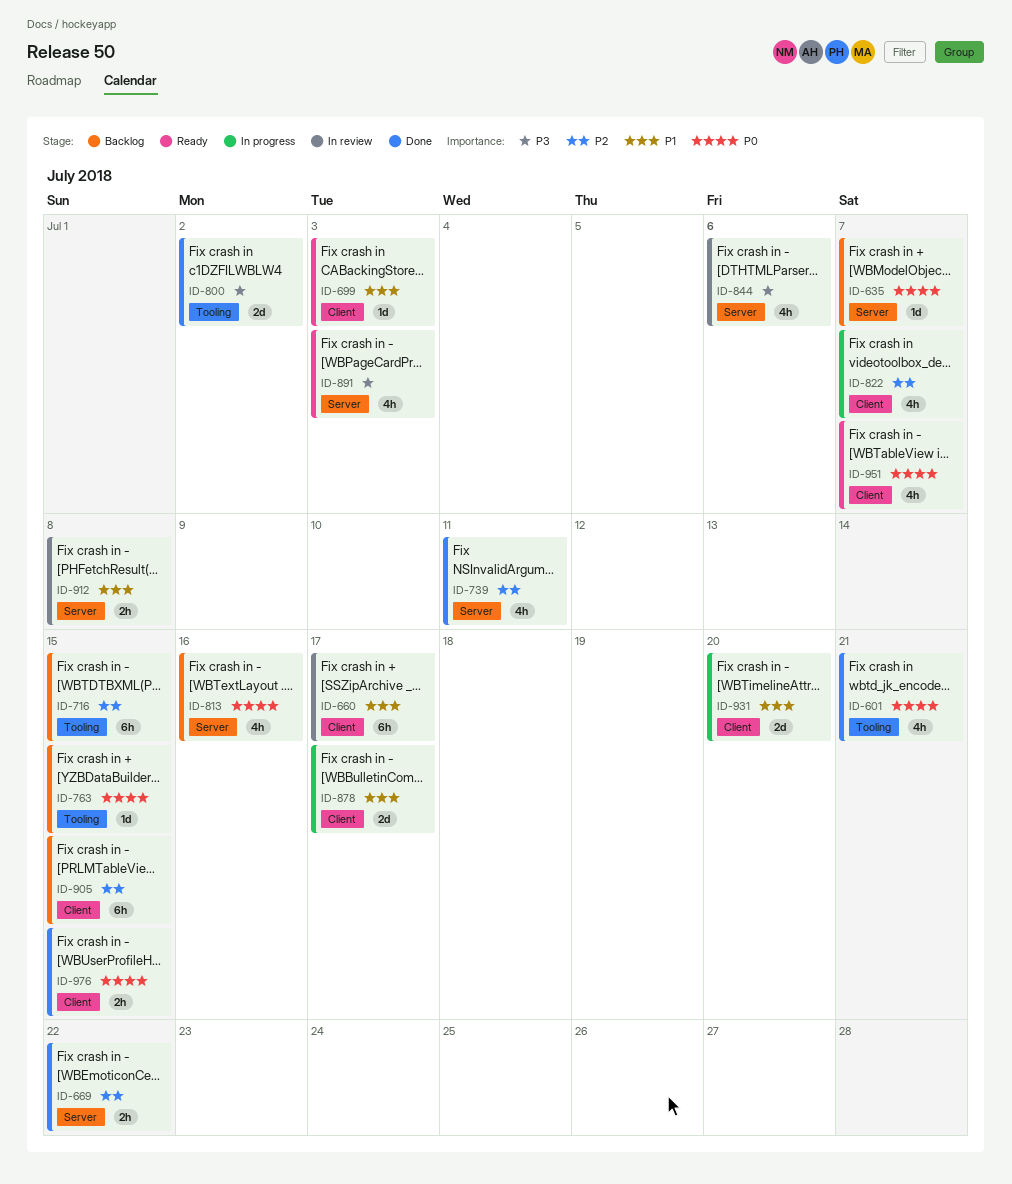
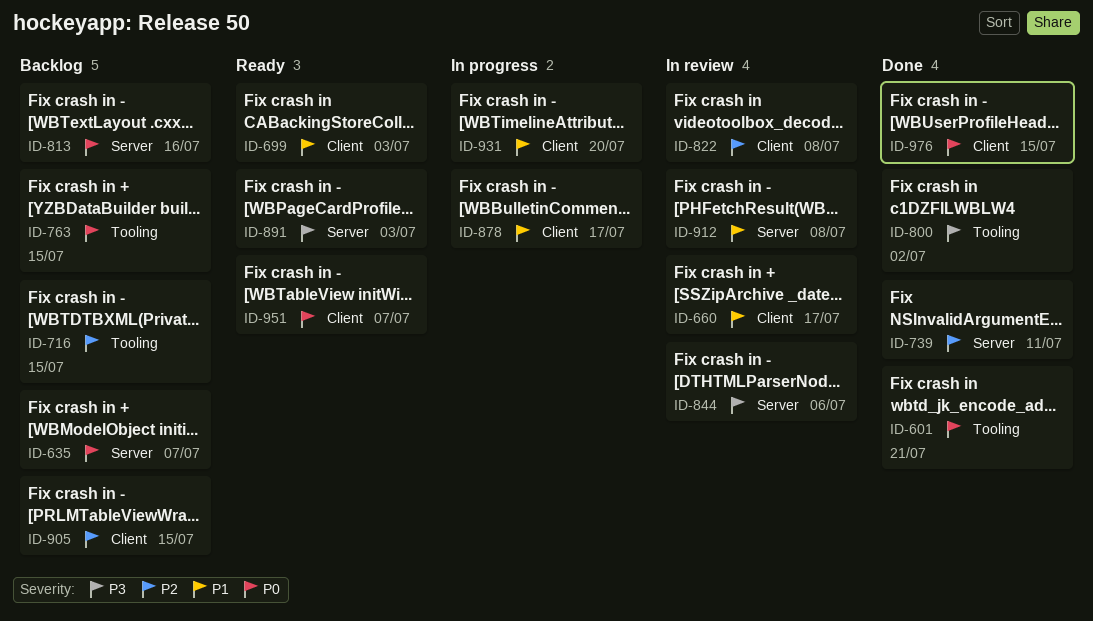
ID-669: present -> none
ID-822, status: In progress -> In review
ID-822, due: Jul 7 -> Jul 8

